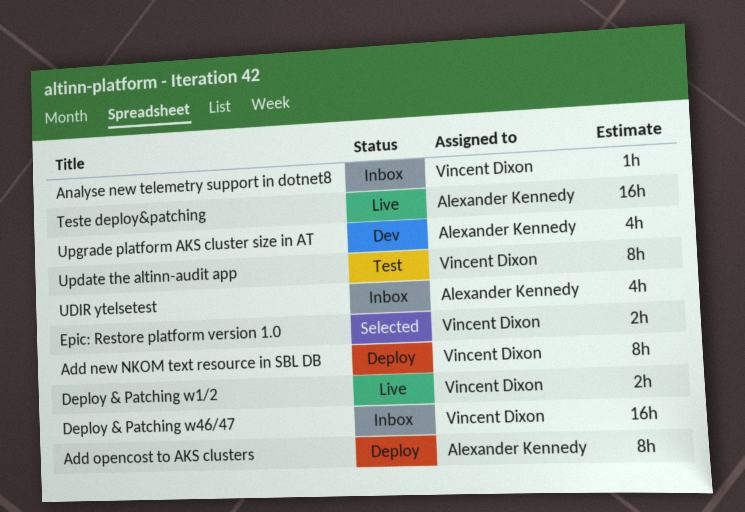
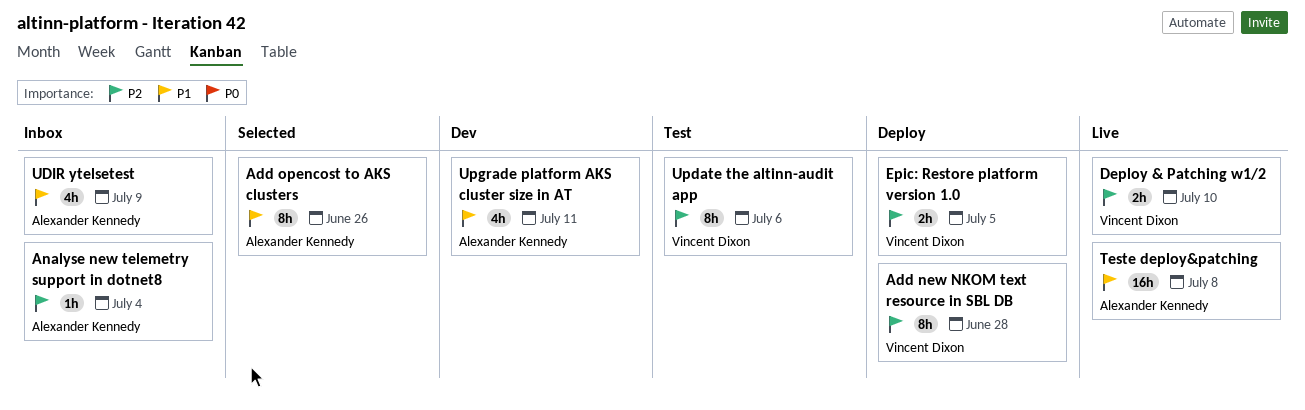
Add opencost to AKS clusters, status: Deploy -> Selected
Analyse new telemetry support in dotnet8, owner: Vincent Dixon -> Alexander Kennedy
Deploy & Patching w46/47: present -> none
Epic: Restore platform version 1.0, status: Selected -> Deploy

